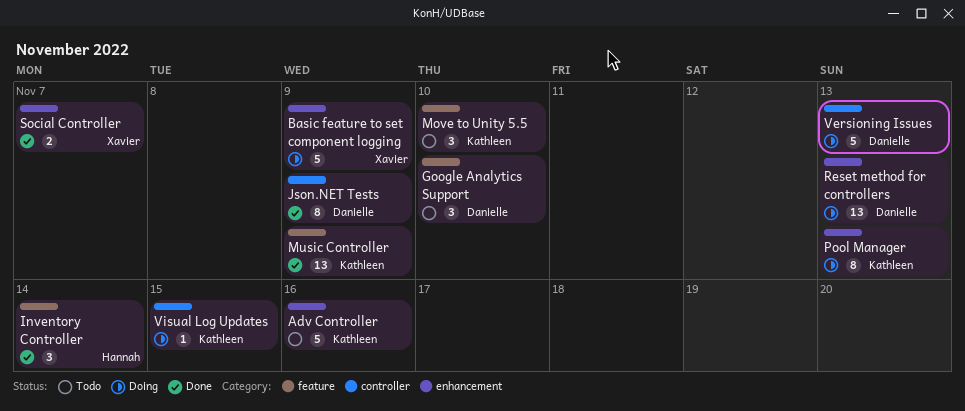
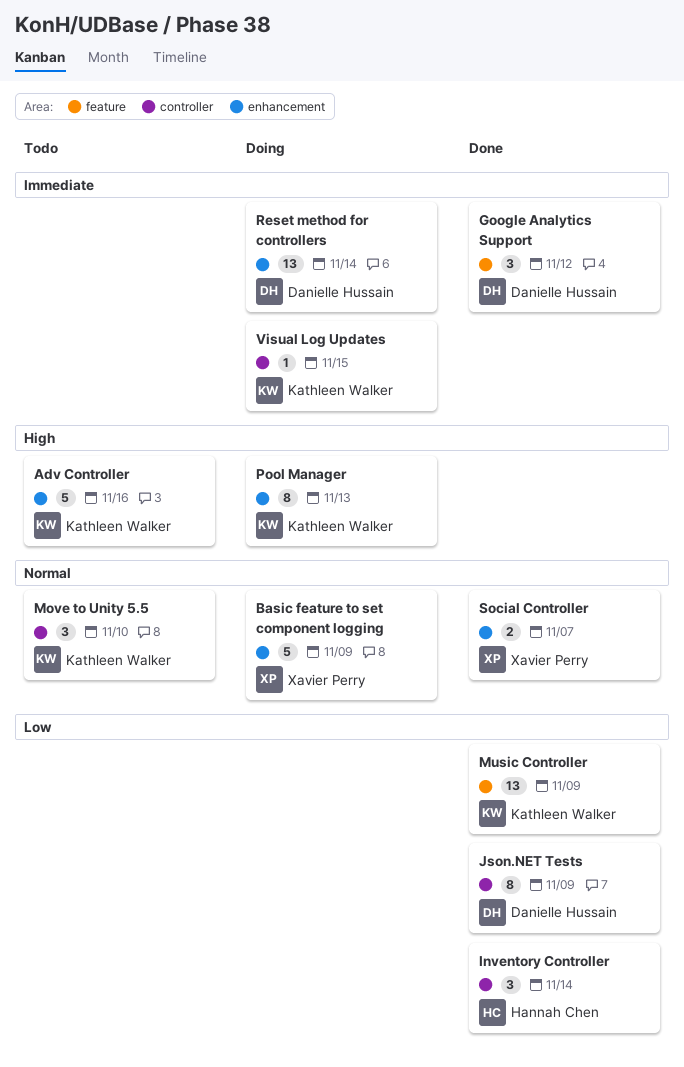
Google Analytics Support, status: Todo -> Done
Google Analytics Support, due: Nov 10 -> Nov 12
Inventory Controller, label: feature -> controller
Move to Unity 5.5, label: feature -> controller
Reset method for controllers, due: Nov 13 -> Nov 14
Versioning Issues: present -> none

